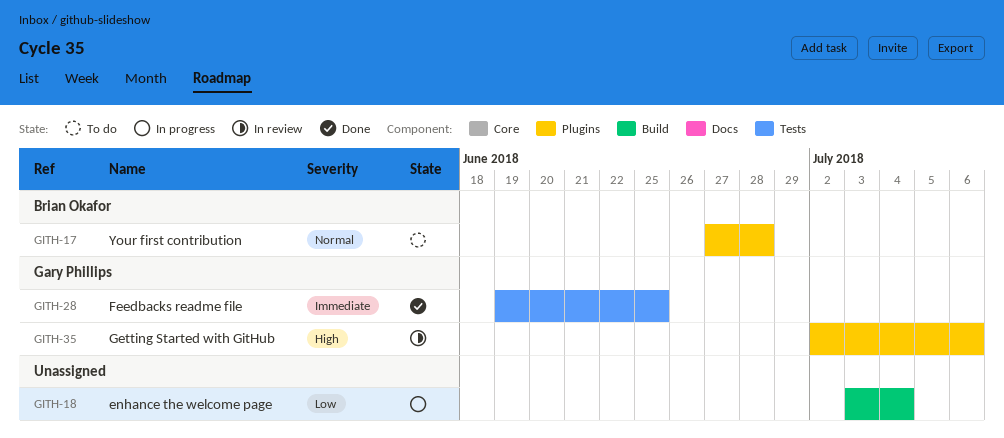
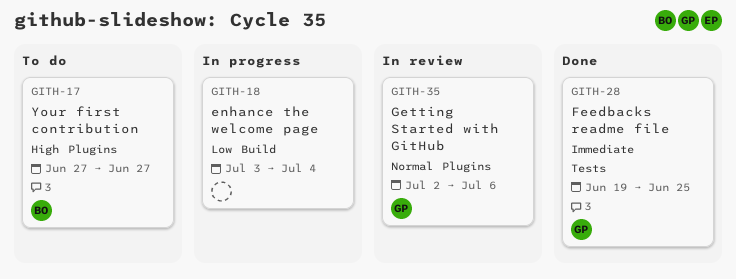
GITH-17, priority: Normal -> High
GITH-17, due: Jun 28 -> Jun 27
GITH-35, priority: High -> Normal

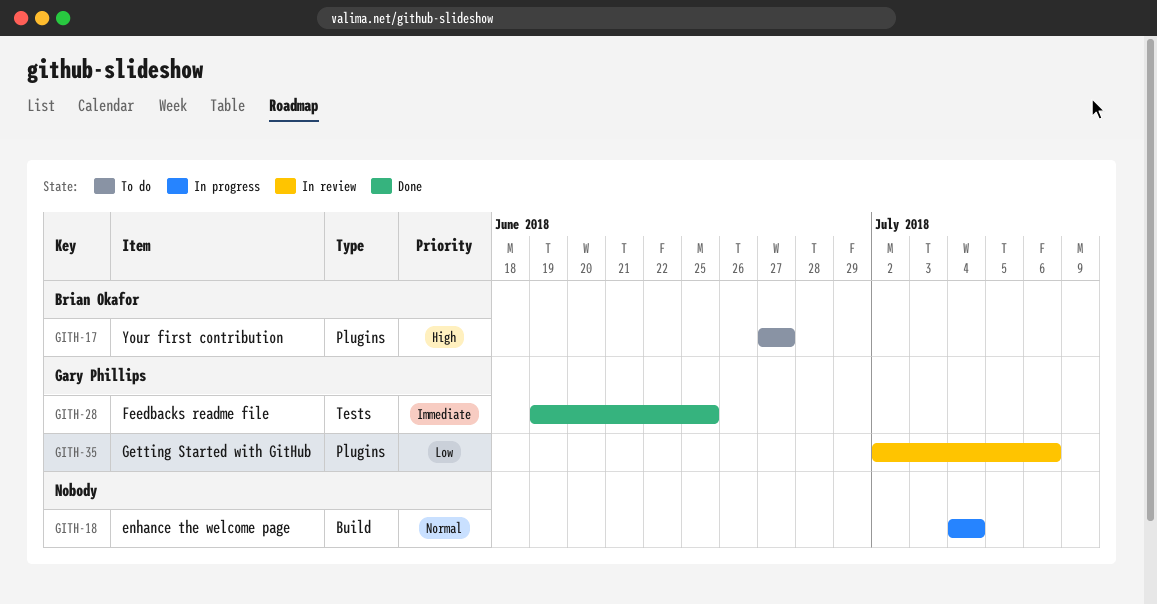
GITH-18, priority: Low -> Normal
GITH-18, start: Jul 3 -> Jul 4
GITH-35, priority: Normal -> Low

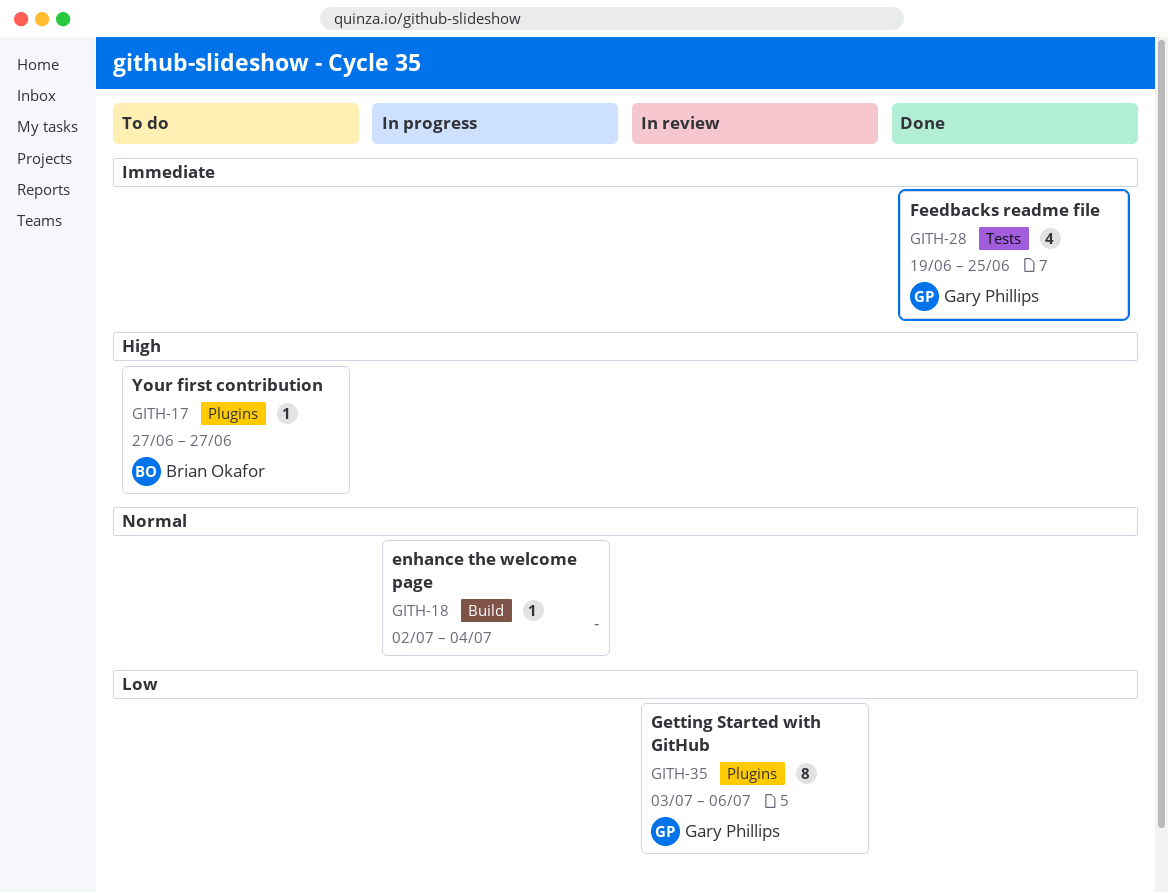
GITH-18, start: Jul 4 -> Jul 2
GITH-35, start: Jul 2 -> Jul 3

